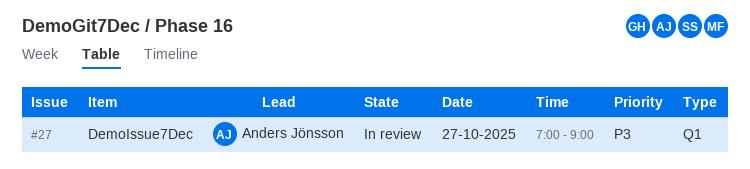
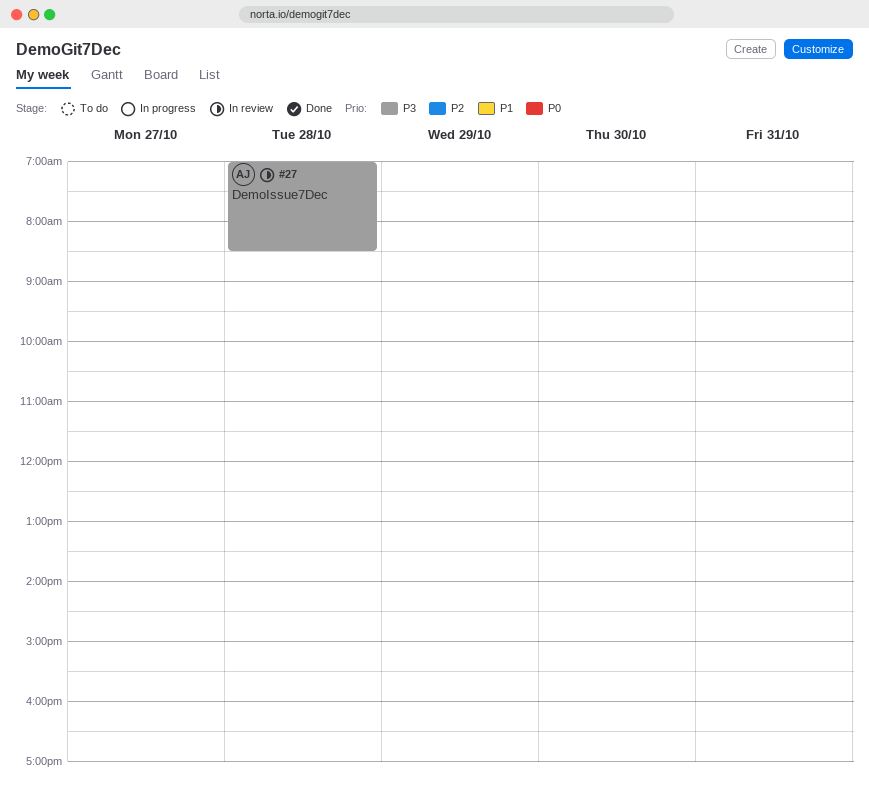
#27, day: Oct 27 -> Oct 28
#27, ends: 09:00 -> 08:30

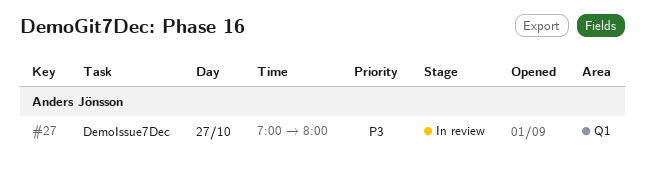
#27, day: Oct 28 -> Oct 27
#27, ends: 08:30 -> 08:00

